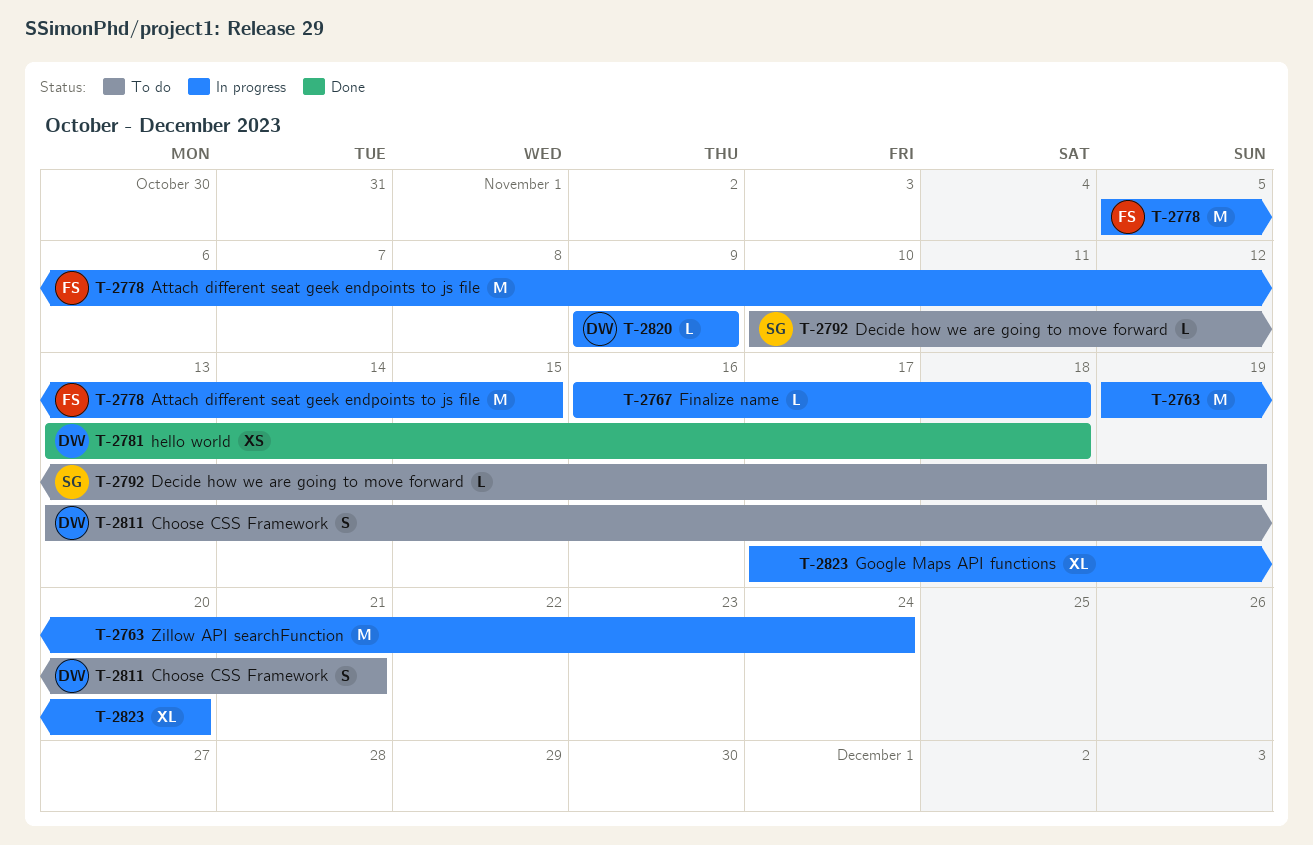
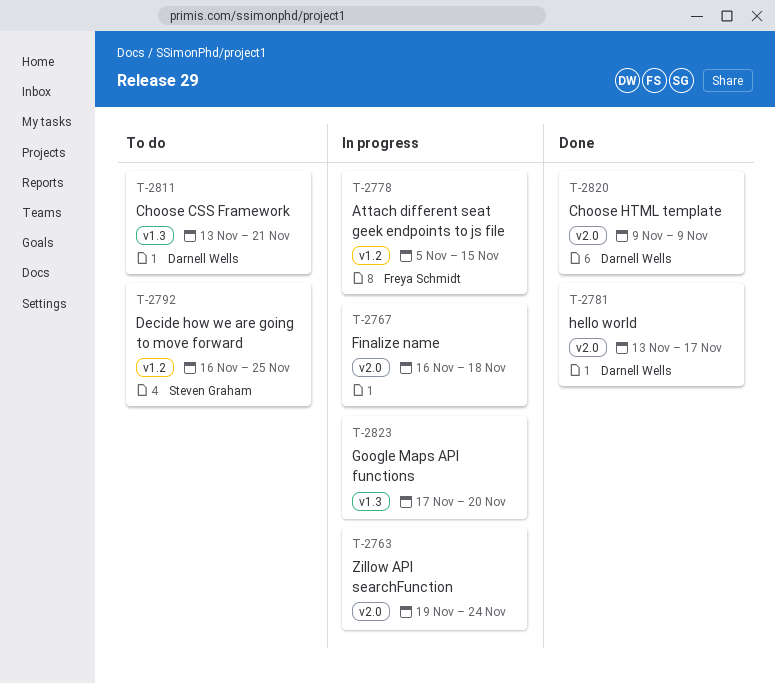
T-2781, due: Nov 18 -> Nov 17
T-2792, start: Nov 10 -> Nov 16
T-2792, due: Nov 19 -> Nov 25
T-2820, status: In progress -> Done

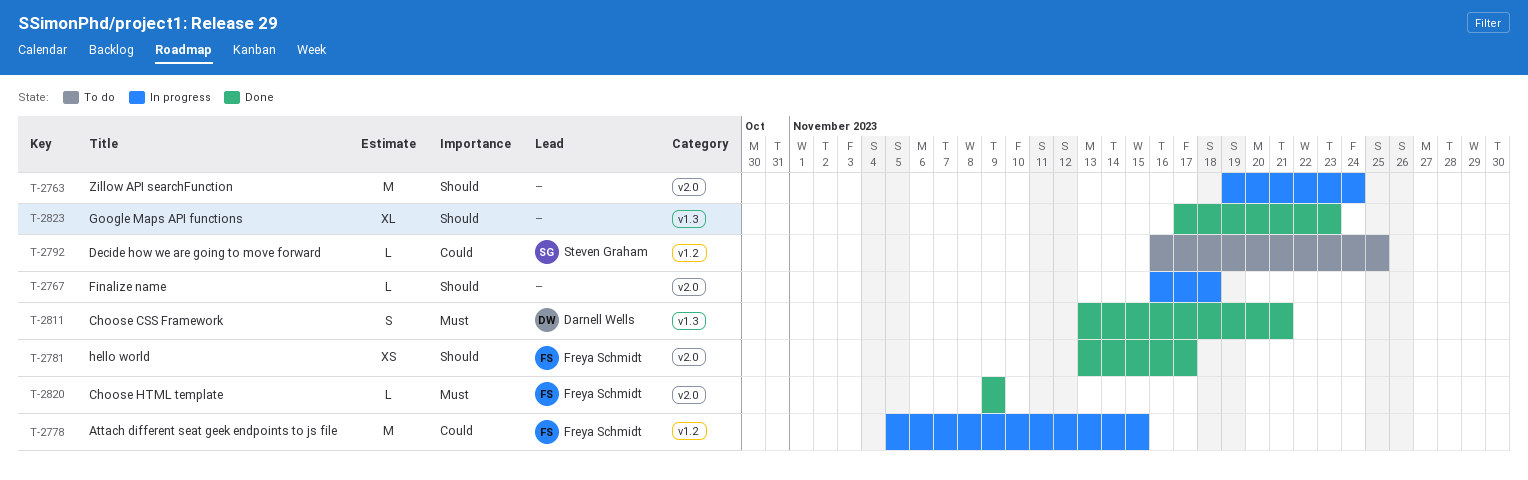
T-2781, owner: Darnell Wells -> Freya Schmidt
T-2811, status: To do -> Done
T-2820, owner: Darnell Wells -> Freya Schmidt
T-2823, status: In progress -> Done
T-2823, due: Nov 20 -> Nov 23

